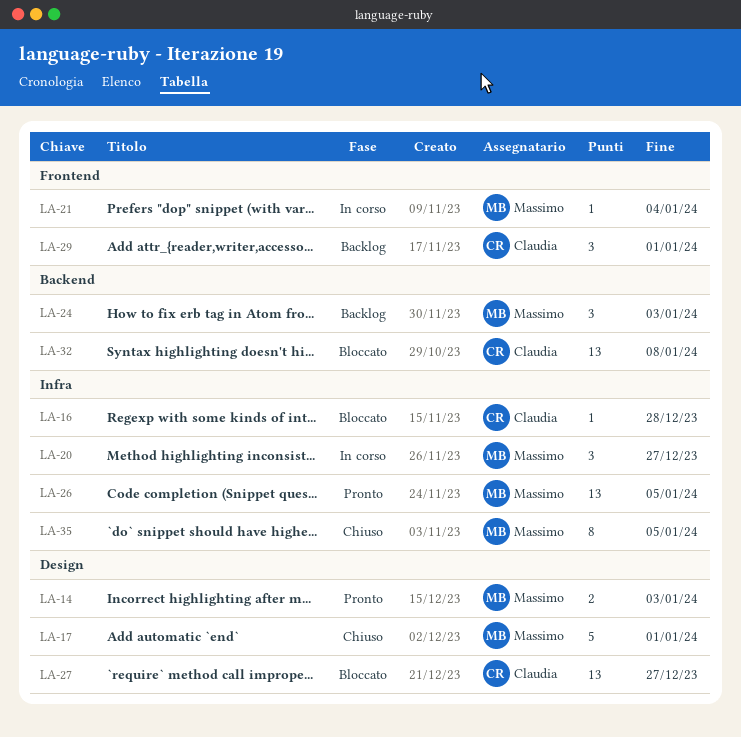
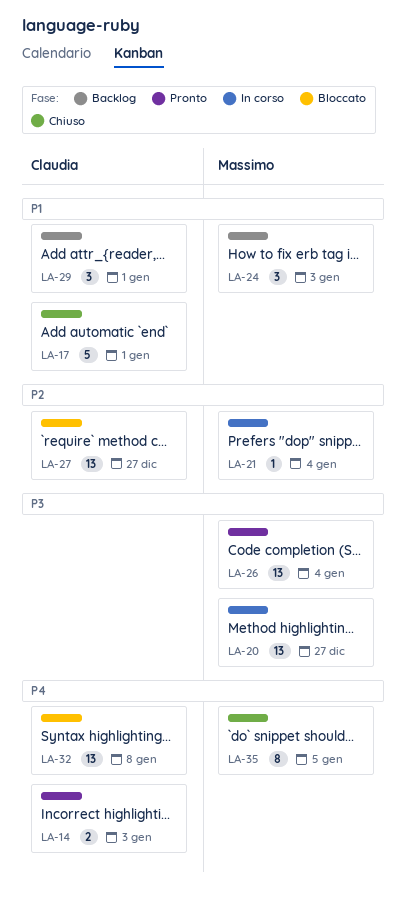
LA-14, owner: Massimo -> Claudia
LA-16: present -> none
LA-17, owner: Massimo -> Claudia
LA-20, estimate: 3 -> 13
LA-26, due: Jan 5 -> Jan 4

